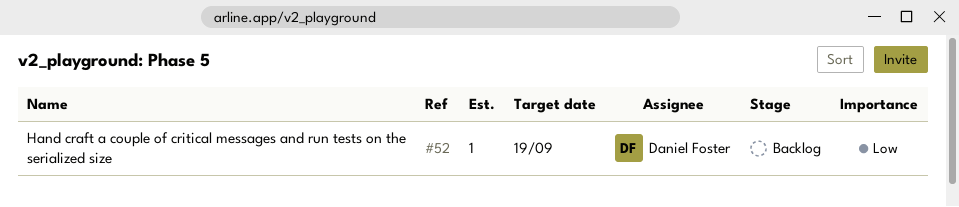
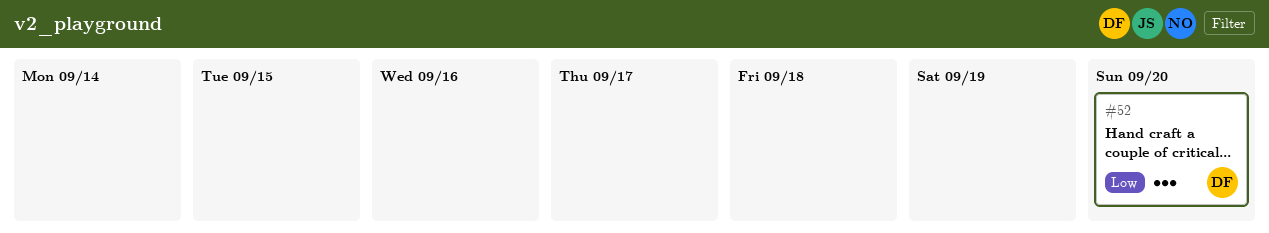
#52, estimate: 1 -> 3
#52, due: Sep 19 -> Sep 20

